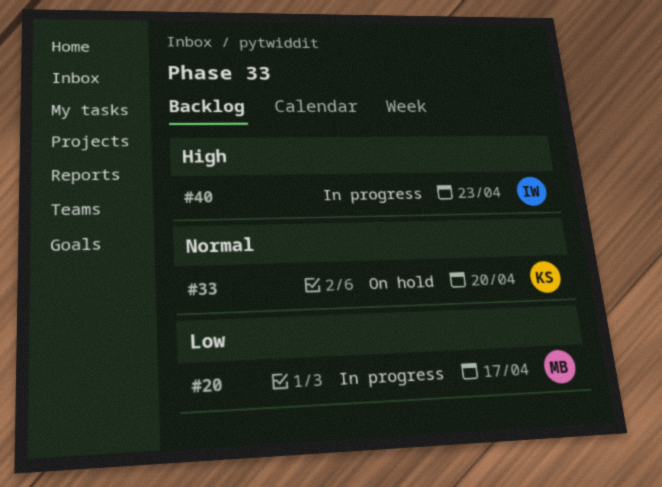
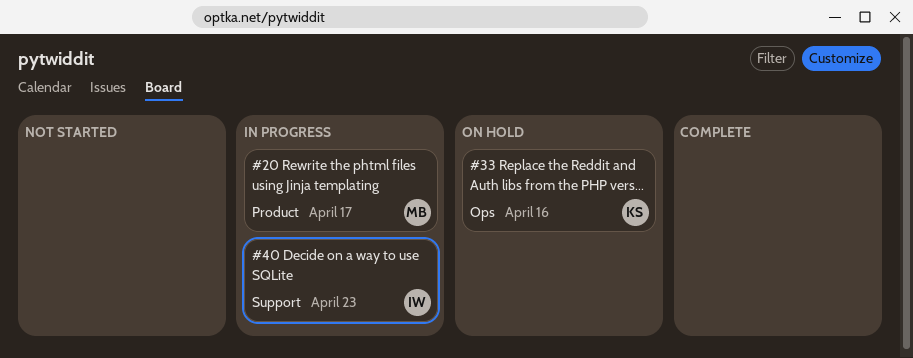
#33, due: Apr 20 -> Apr 16

